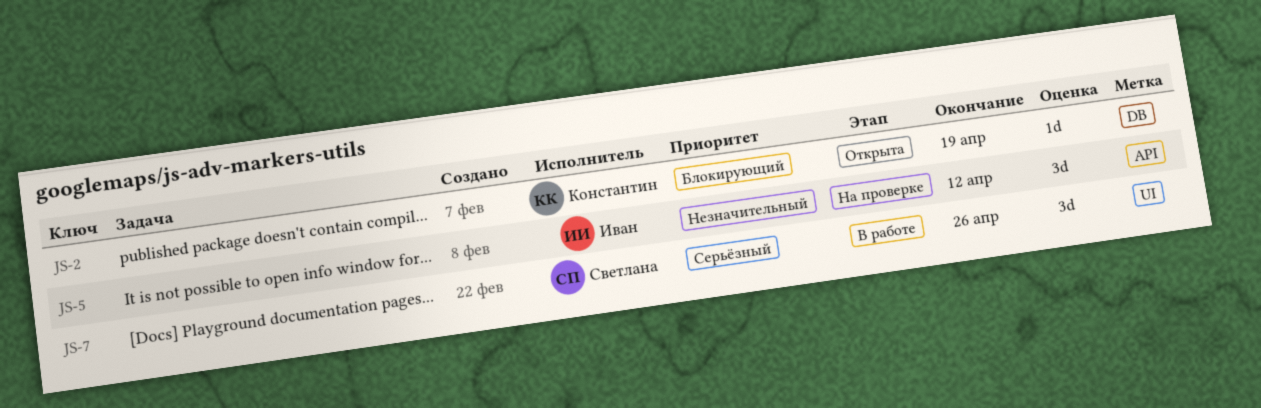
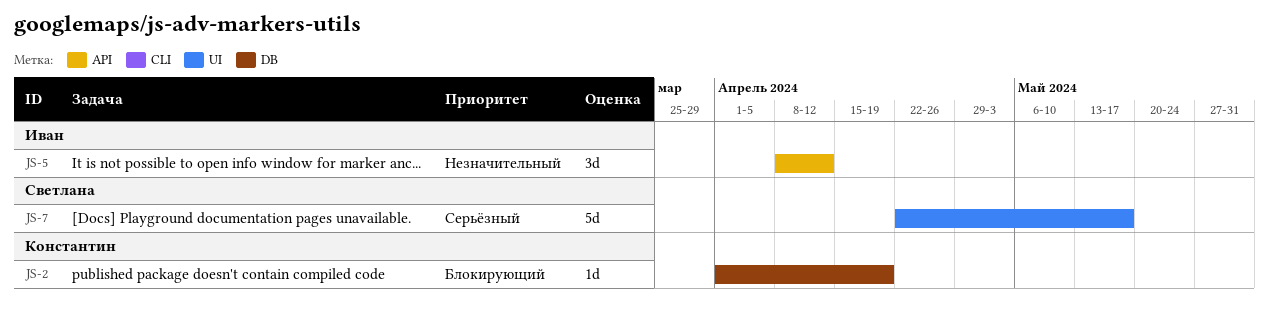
JS-7, estimate: 3d -> 5d
JS-7, due: Apr 26 -> May 17

